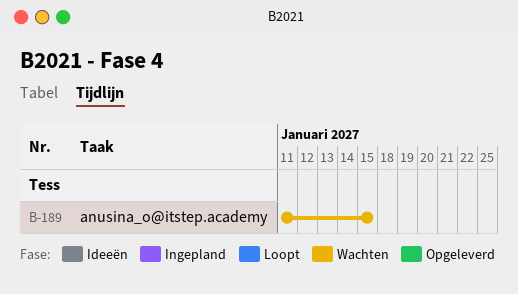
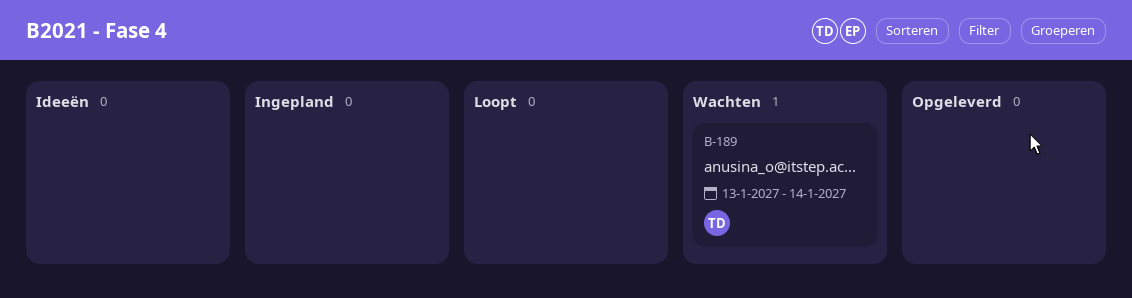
B-189, start: Jan 11 -> Jan 13
B-189, due: Jan 15 -> Jan 14

